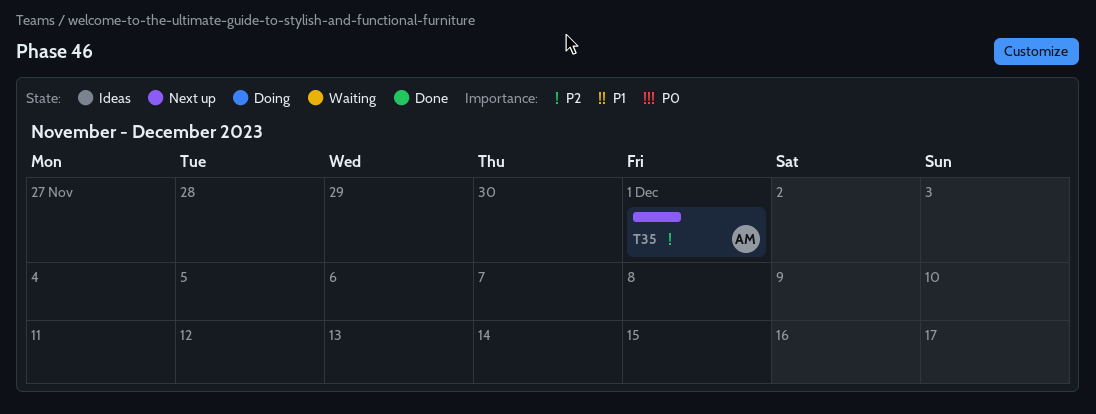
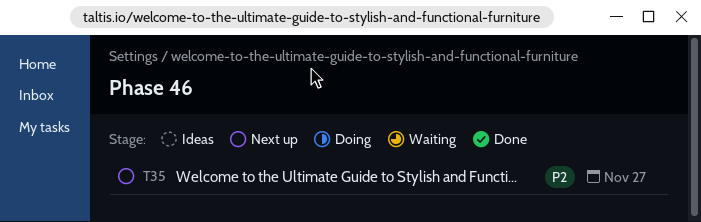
T35, due: Dec 1 -> Nov 27

